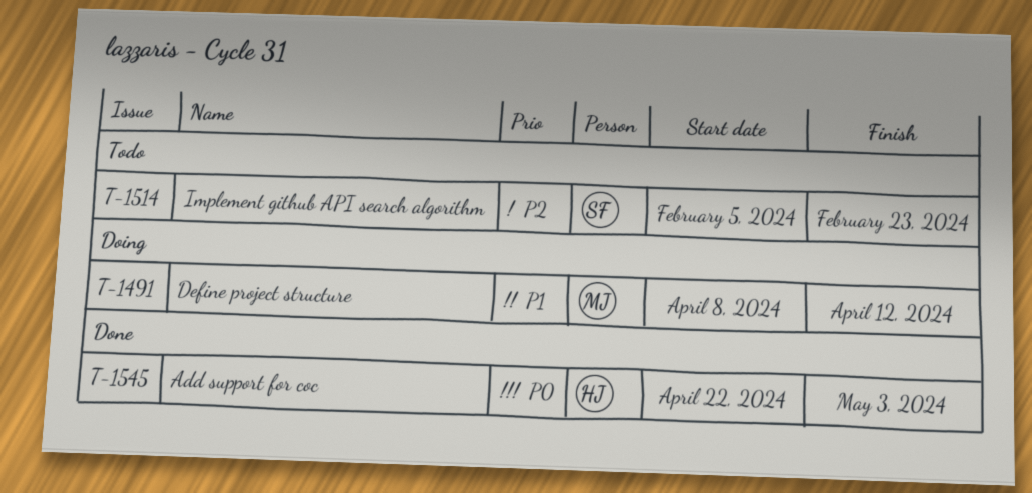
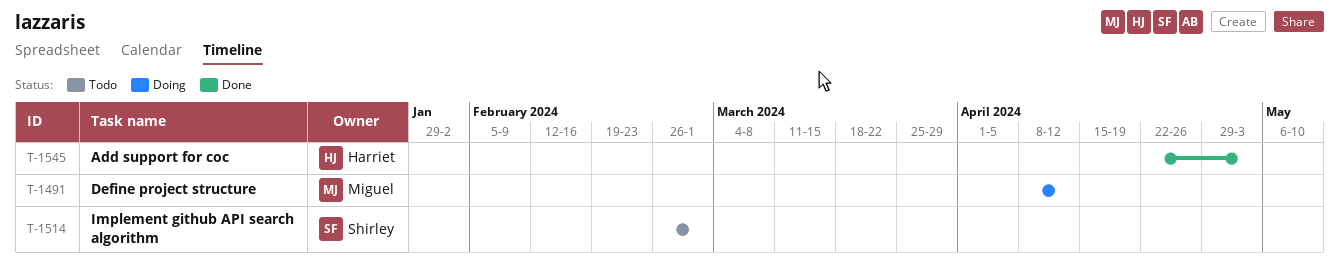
T-1514, start: Feb 5 -> Feb 26
T-1514, due: Feb 23 -> Mar 1

